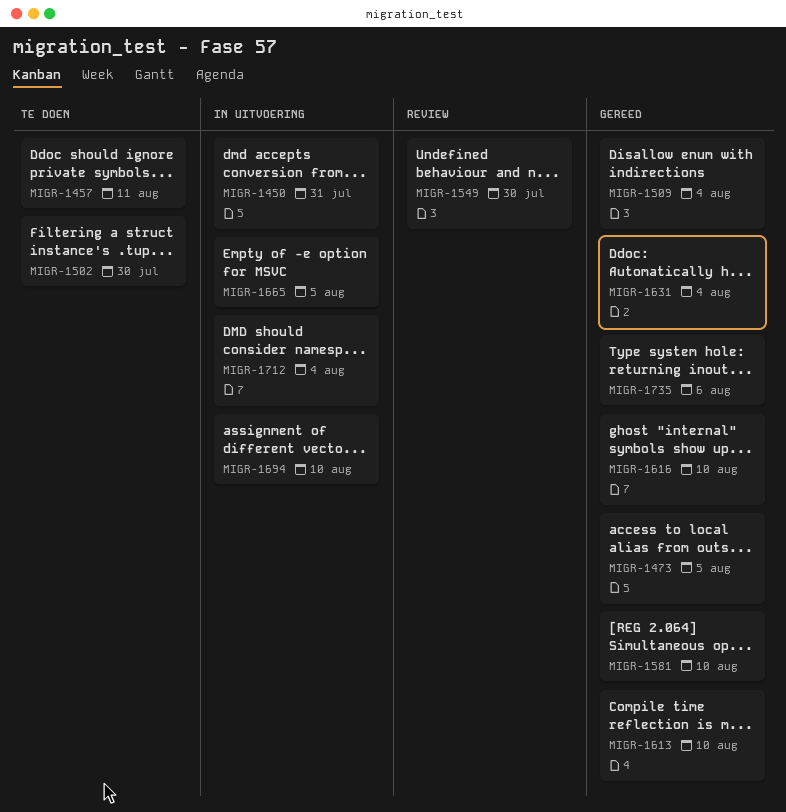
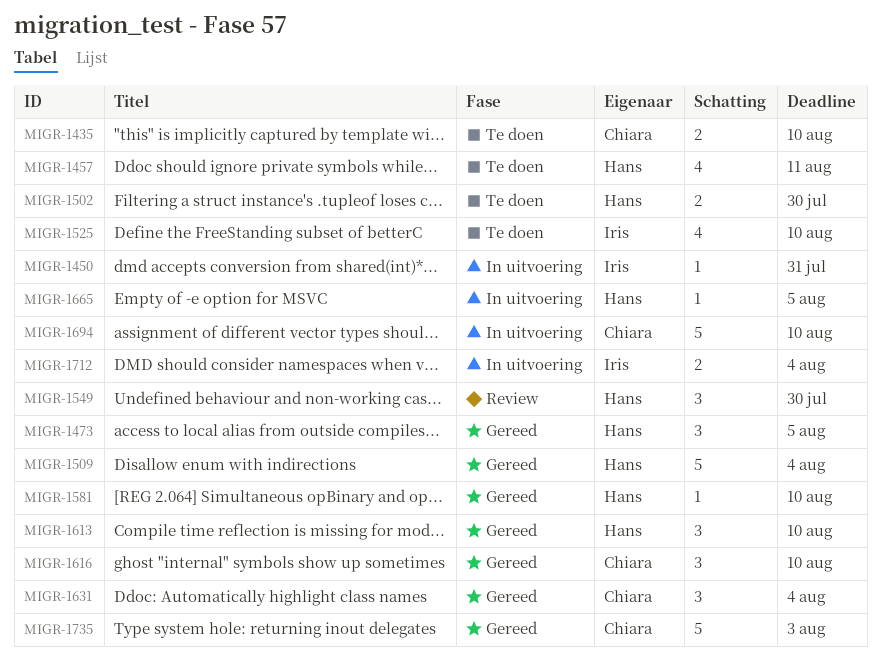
MIGR-1435: none -> present
MIGR-1525: none -> present
MIGR-1735, due: Aug 6 -> Aug 3

